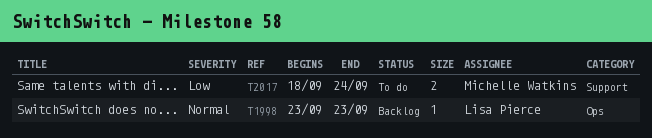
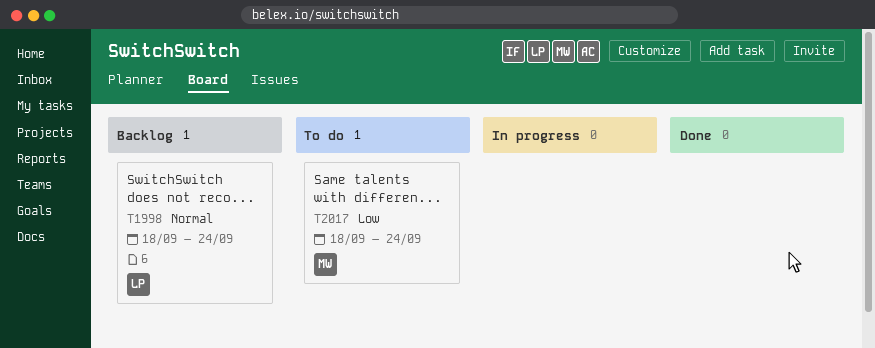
T1998, start: Sep 23 -> Sep 18
T1998, due: Sep 23 -> Sep 24

